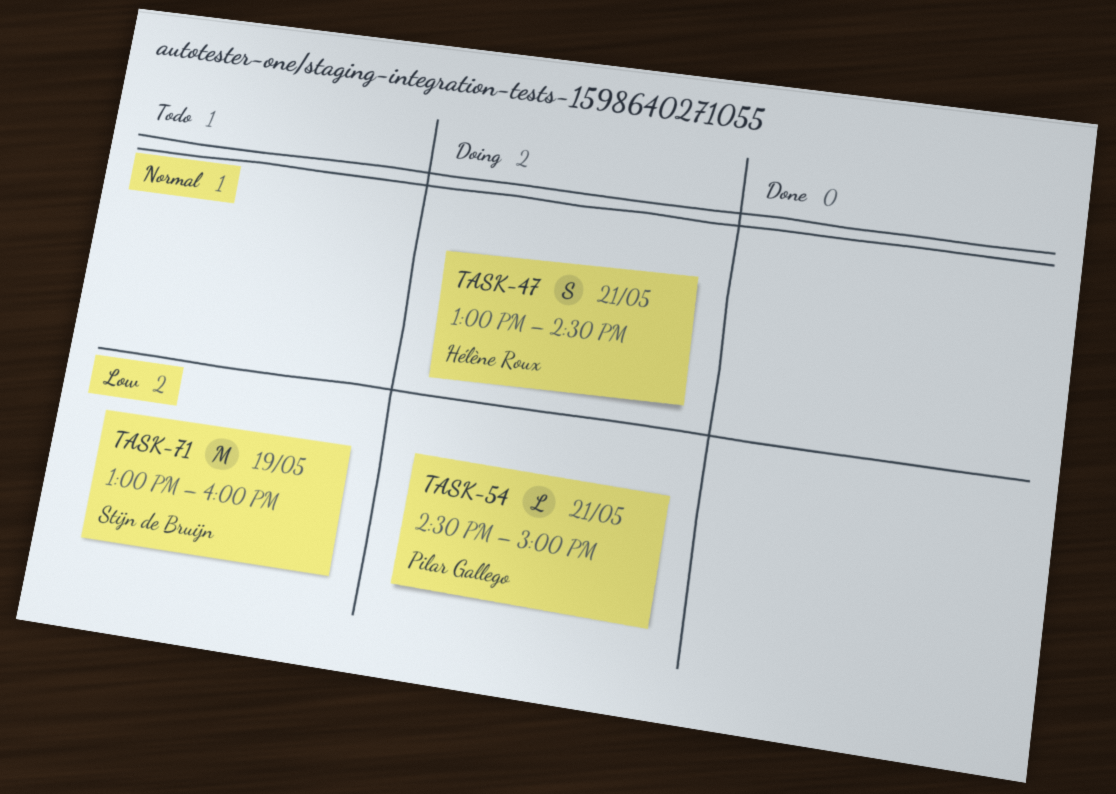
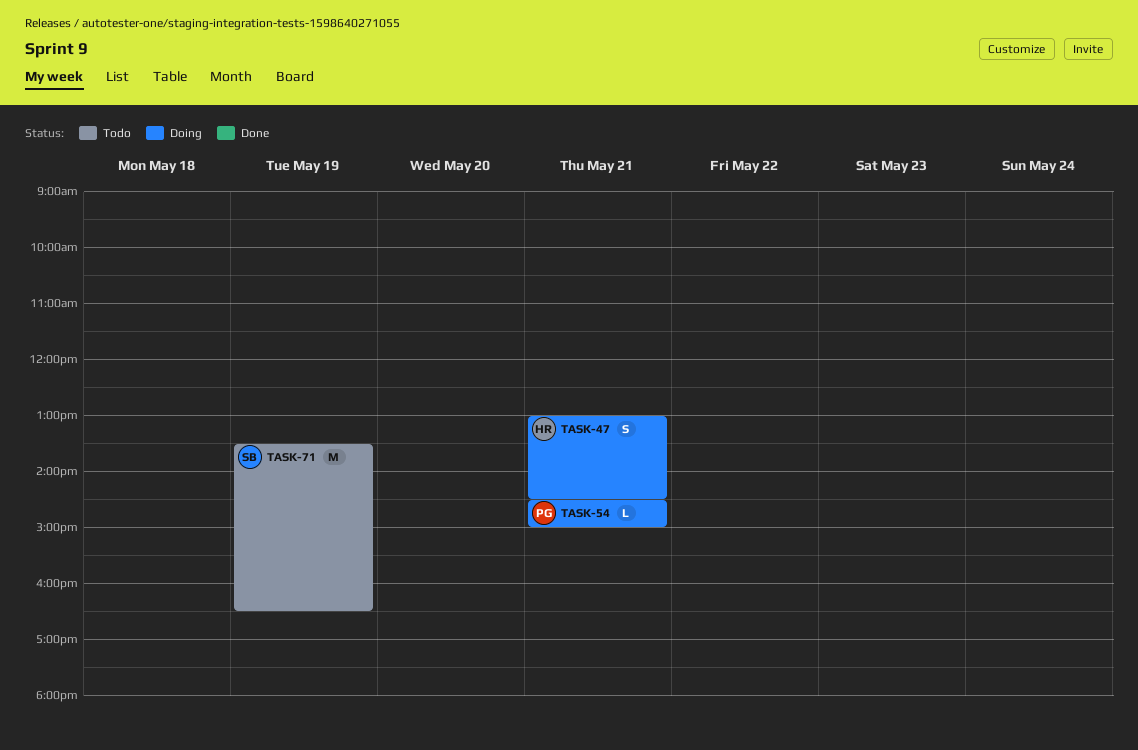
TASK-71, begins: 13:00 -> 13:30
TASK-71, ends: 16:00 -> 16:30

